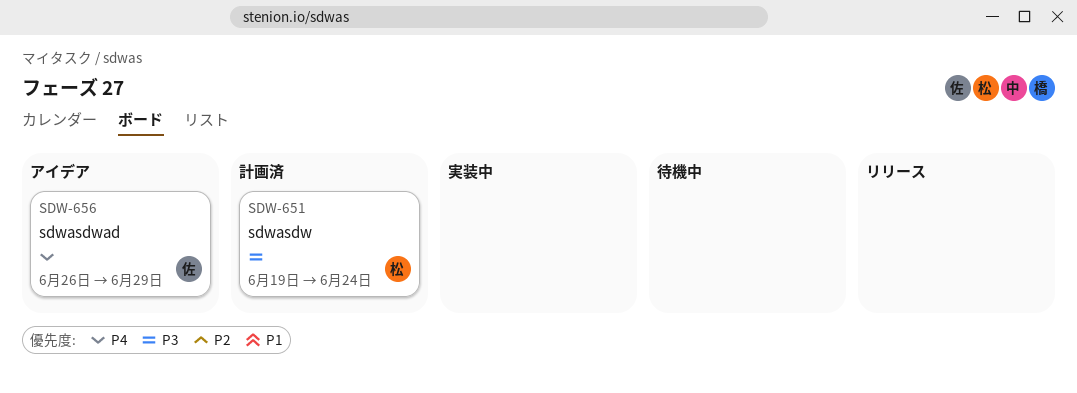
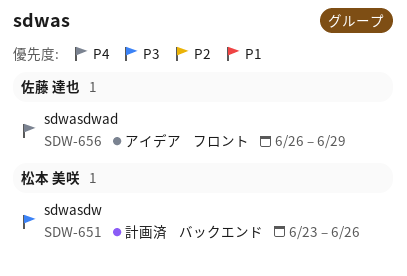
SDW-651, start: Jun 19 -> Jun 23
SDW-651, due: Jun 24 -> Jun 26

